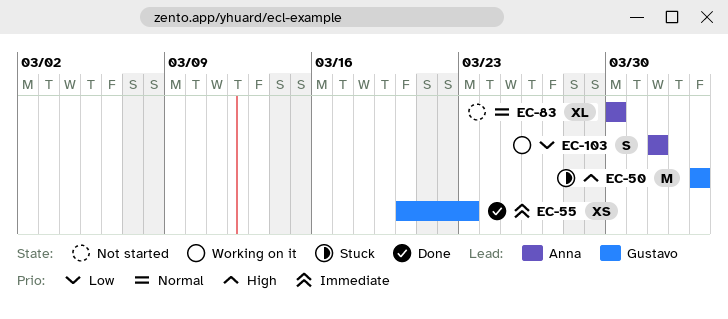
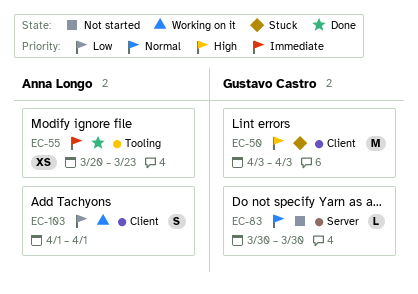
EC-55, owner: Gustavo Castro -> Anna Longo
EC-83, owner: Anna Longo -> Gustavo Castro
EC-83, estimate: XL -> L

